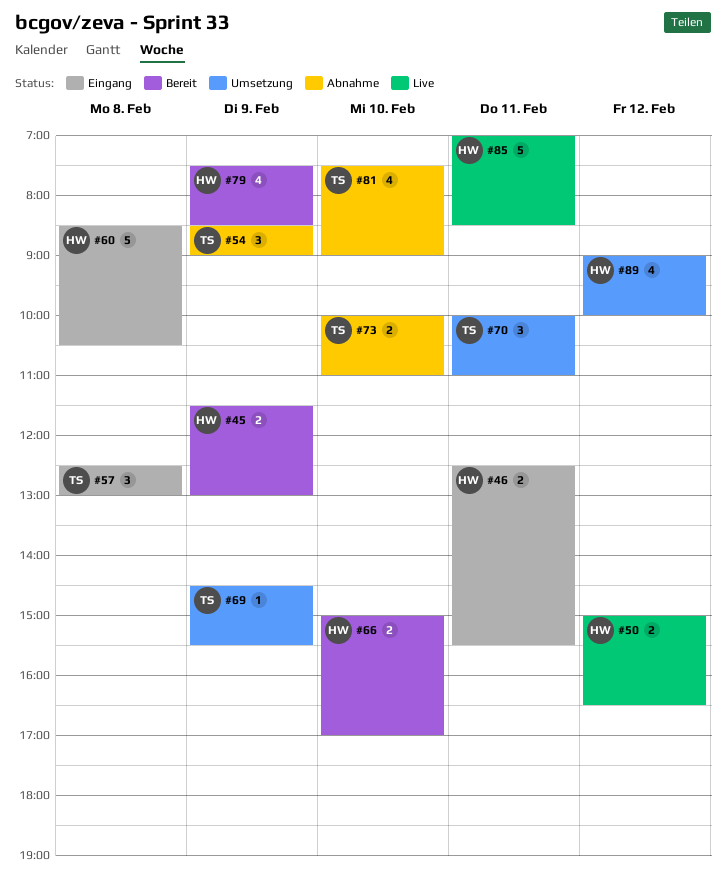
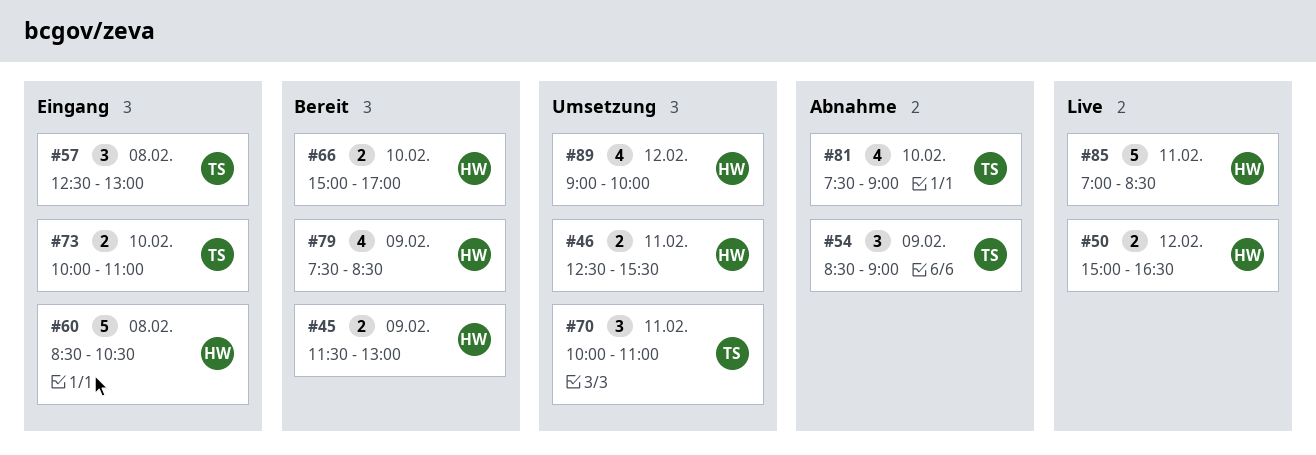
#46, status: Eingang -> Umsetzung
#69: present -> none
#73, status: Abnahme -> Eingang

